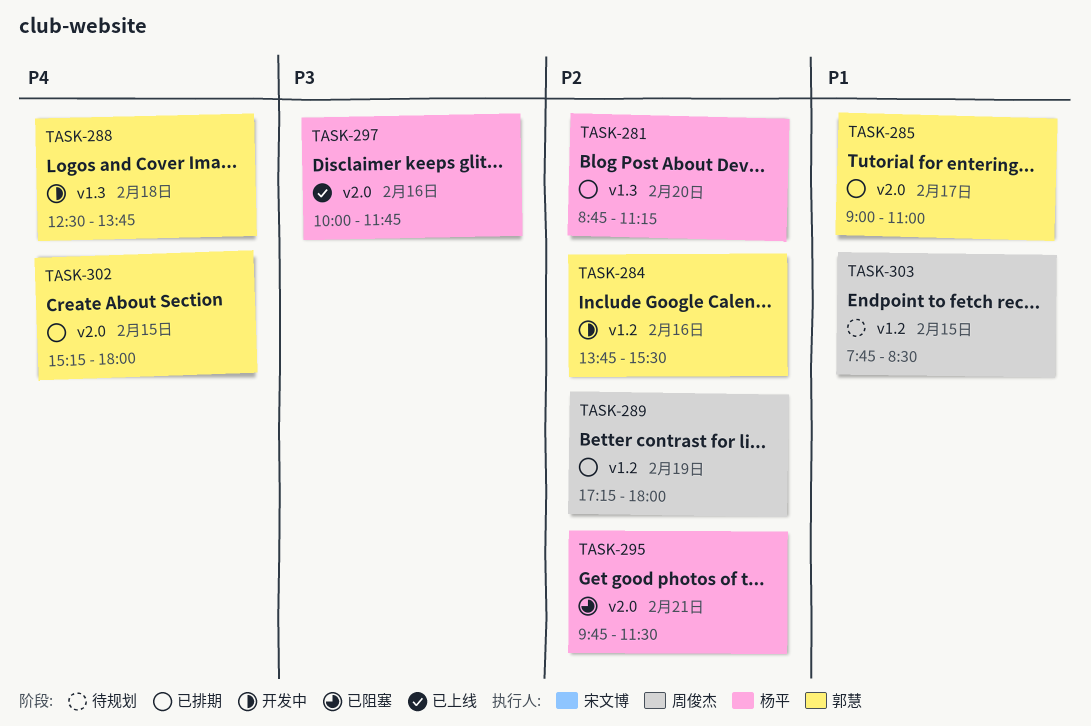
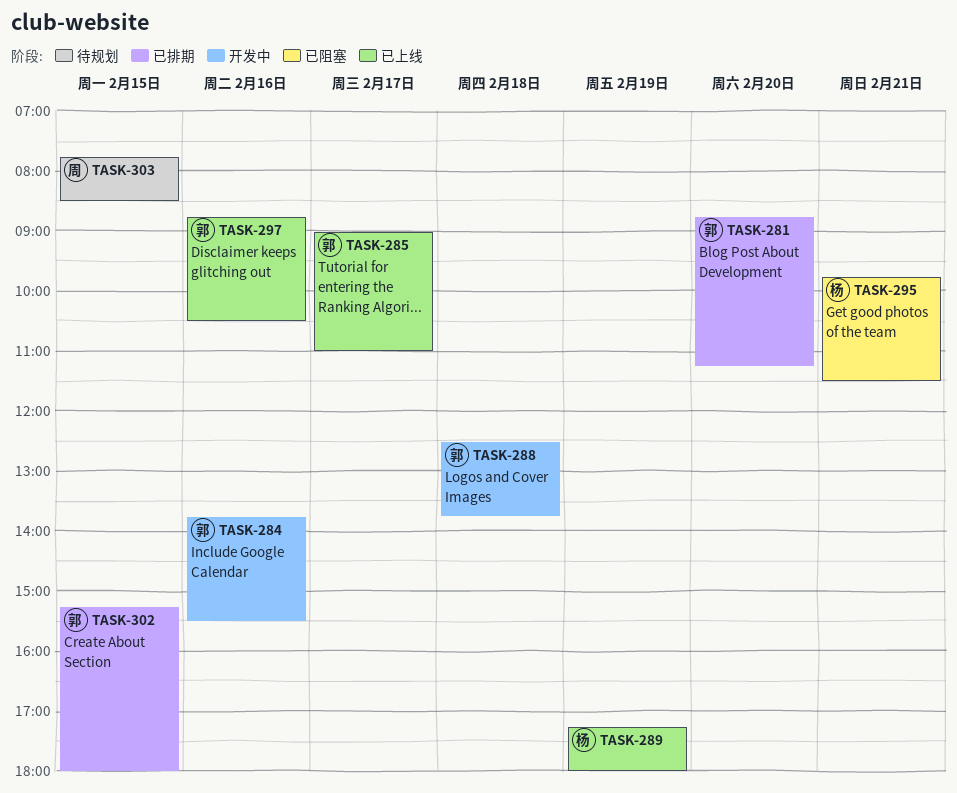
TASK-281, owner: 杨平 -> 郭慧
TASK-285, status: 已排期 -> 已上线
TASK-289, status: 已排期 -> 已上线
TASK-289, owner: 周俊杰 -> 杨平
TASK-297, owner: 杨平 -> 郭慧
TASK-297, begins: 10:00 -> 08:45
TASK-297, ends: 11:45 -> 10:30

